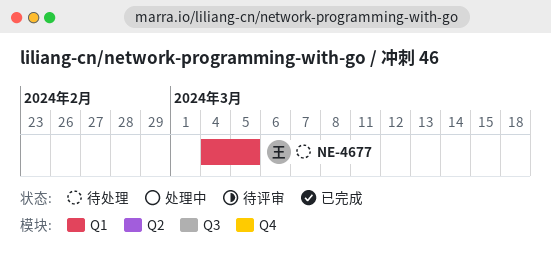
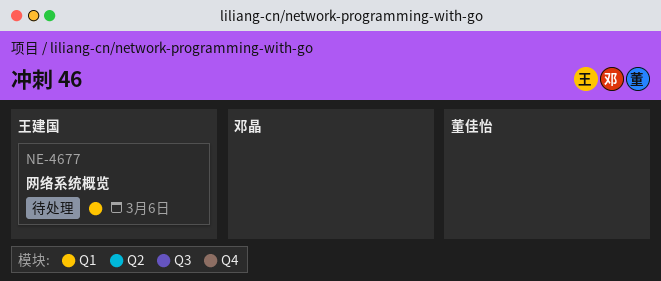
NE-4677, due: Mar 5 -> Mar 6

